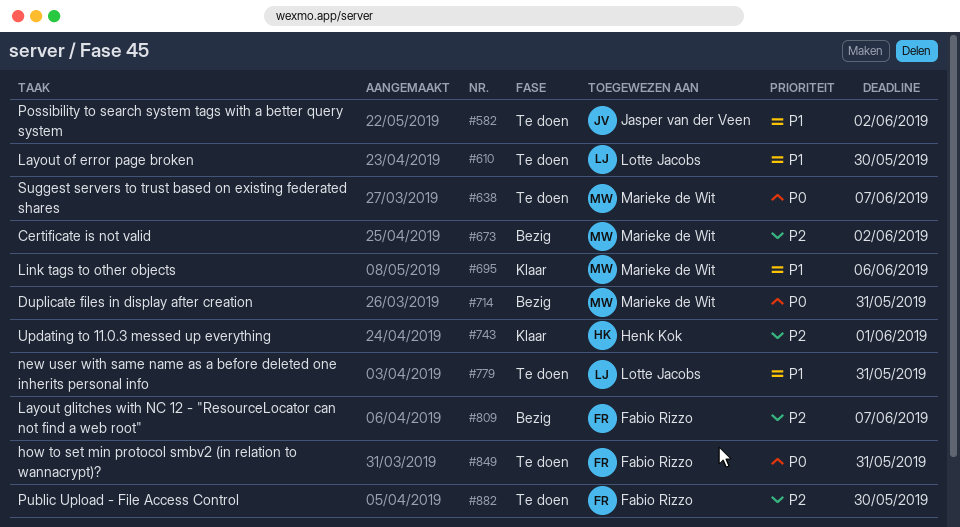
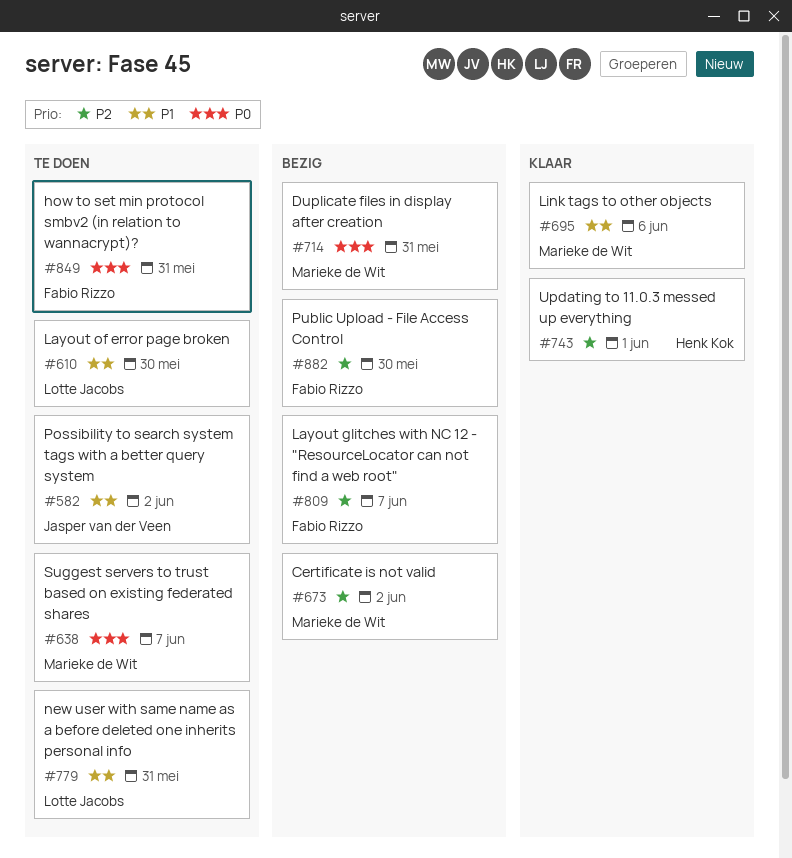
#882, status: Te doen -> Bezig

